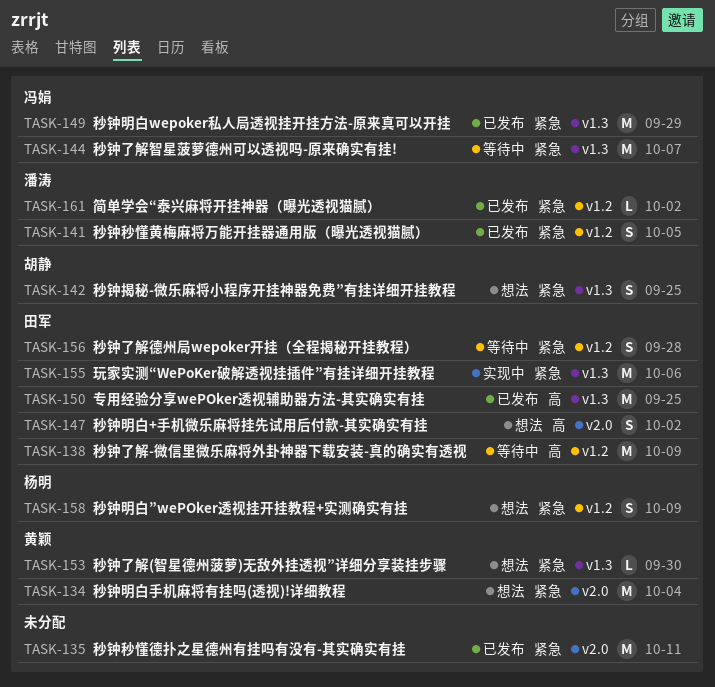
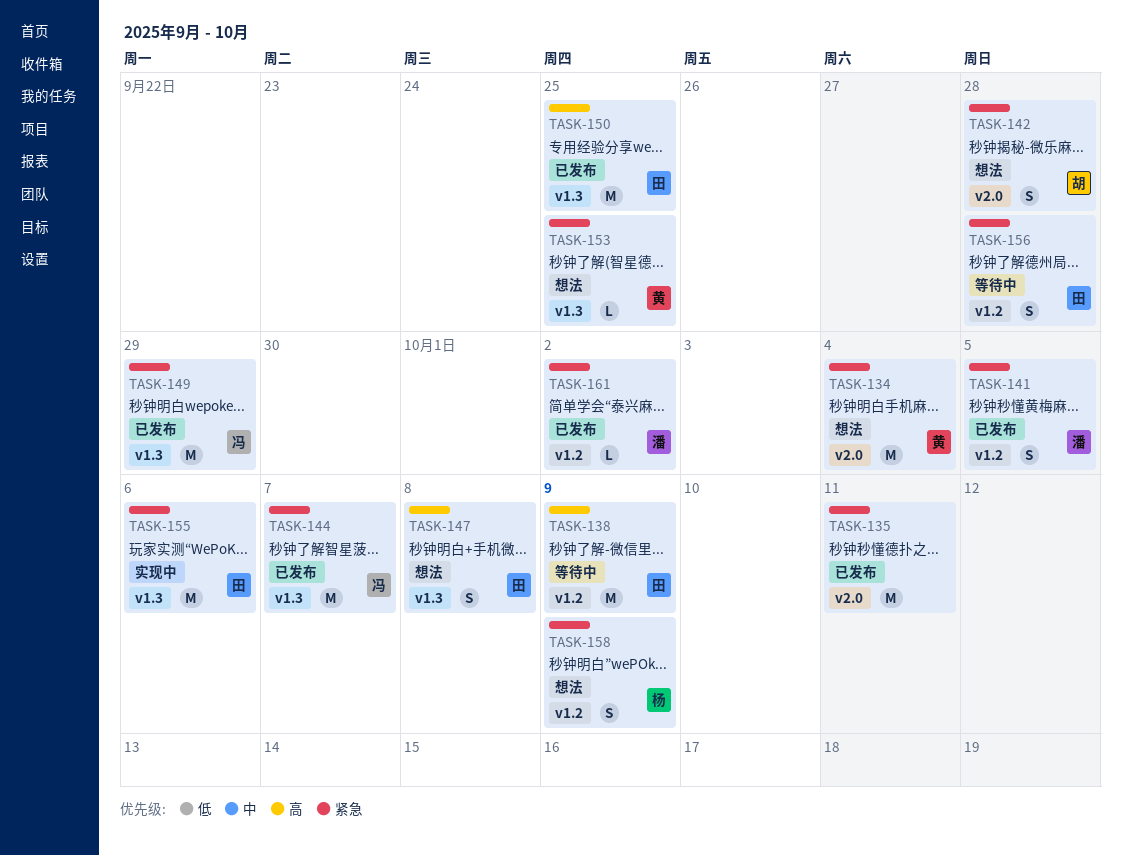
TASK-142, label: v1.3 -> v2.0
TASK-142, due: Sep 25 -> Sep 28
TASK-144, status: 等待中 -> 已发布
TASK-147, label: v2.0 -> v1.3
TASK-147, due: Oct 2 -> Oct 8
TASK-153, due: Sep 30 -> Sep 25

